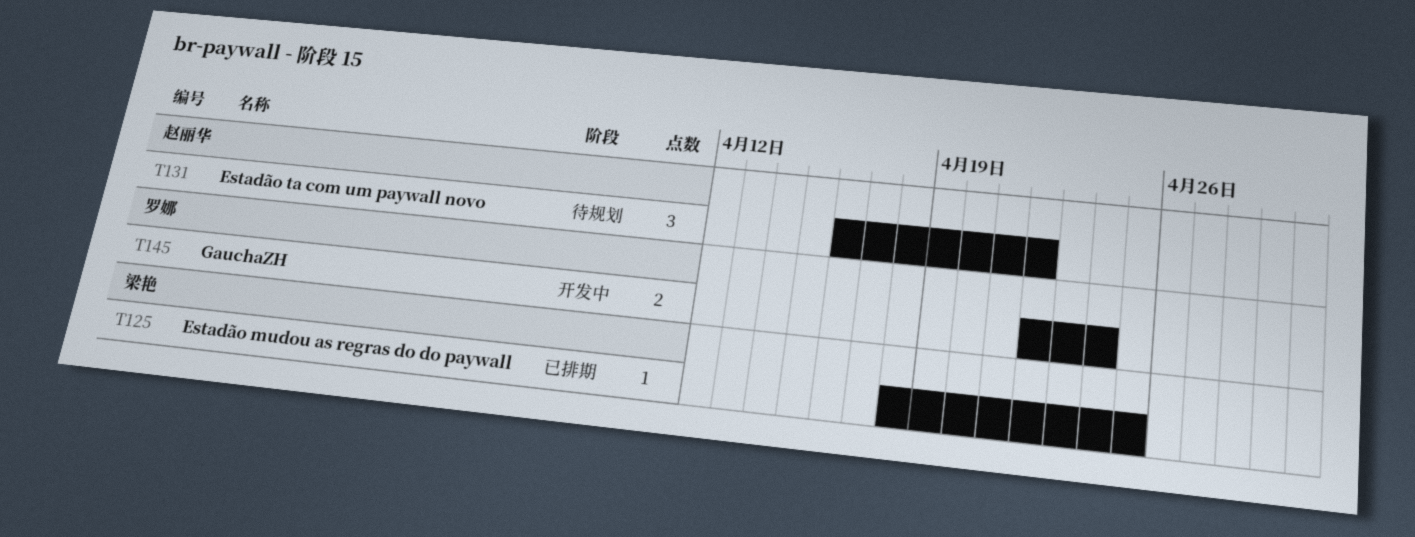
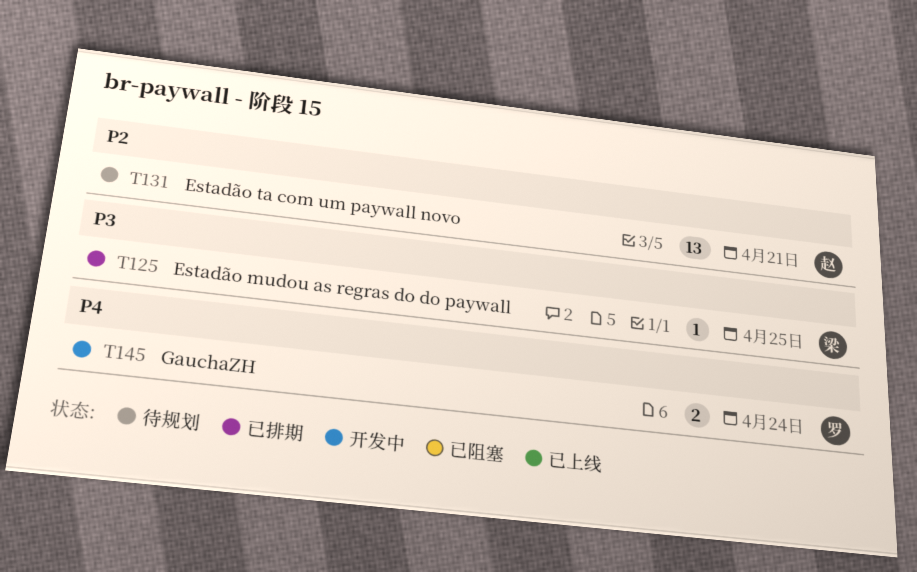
T131, estimate: 3 -> 13
T131, due: Apr 22 -> Apr 21

